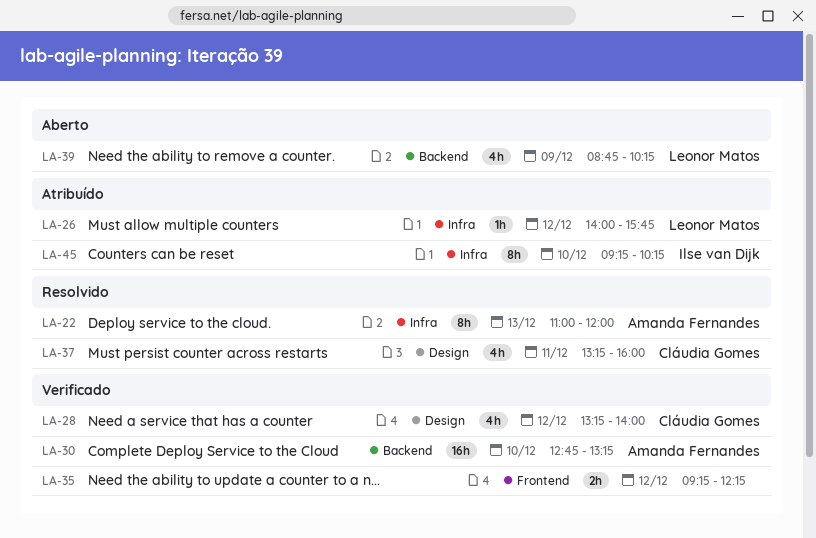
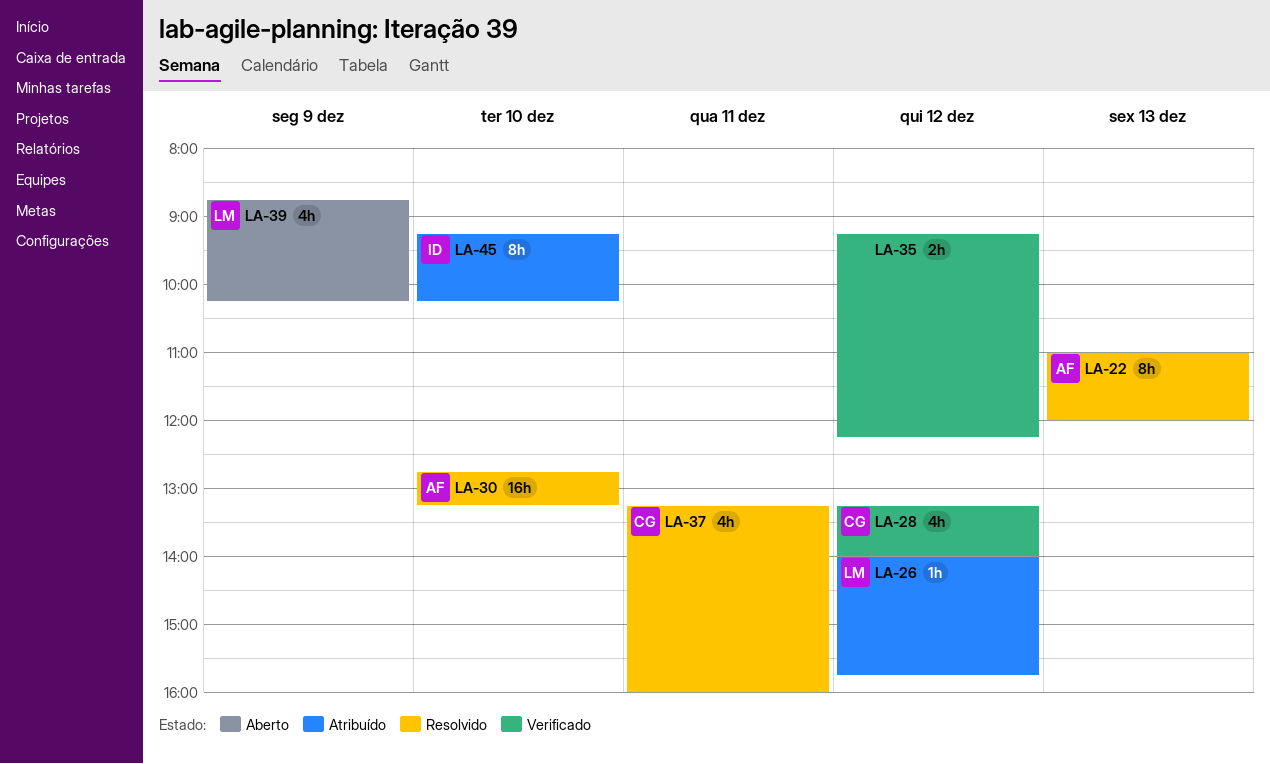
LA-30, status: Verificado -> Resolvido

